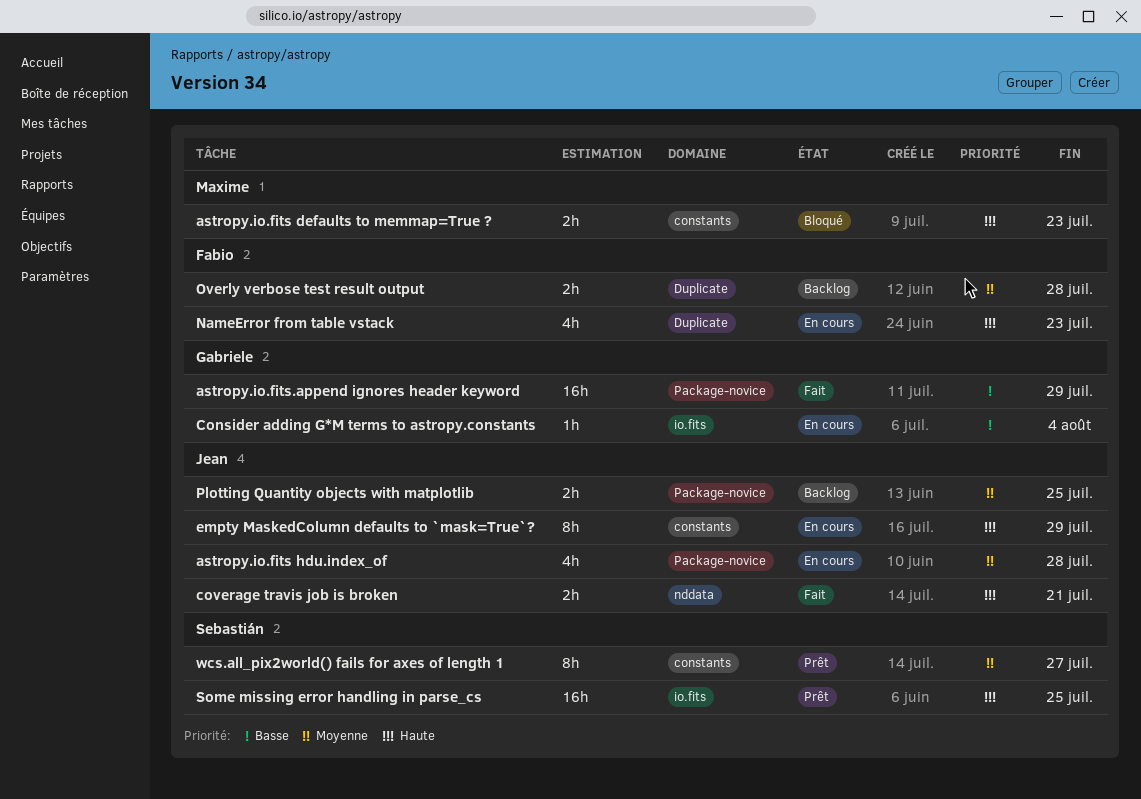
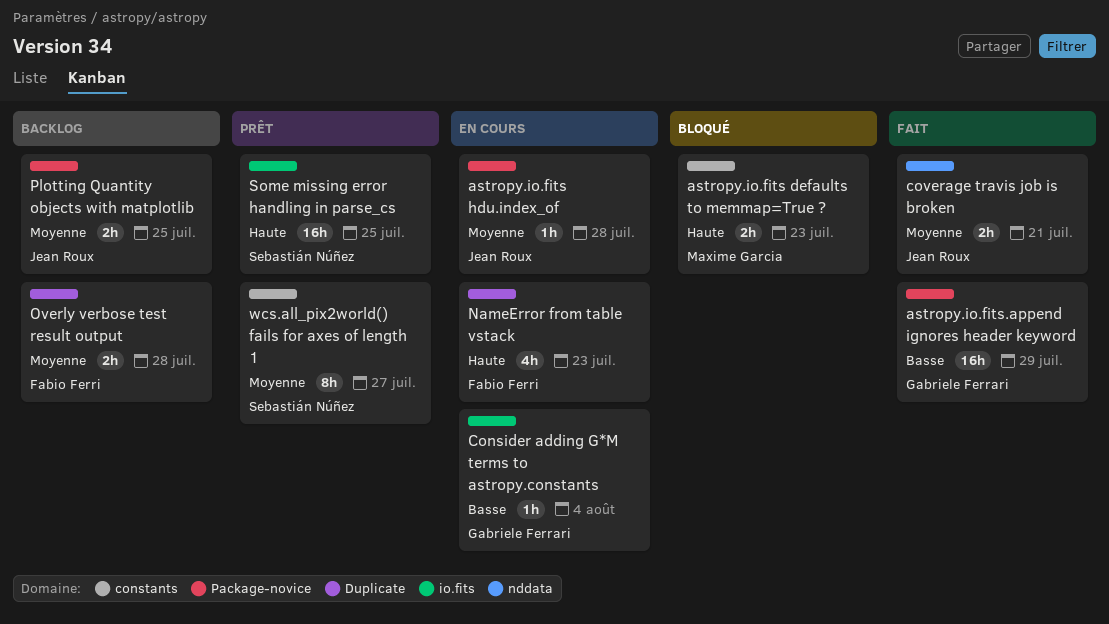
astropy.io.fits hdu.index_of, estimate: 4h -> 1h
coverage travis job is broken, priority: Haute -> Moyenne
empty MaskedColumn defaults to `mask=True`?: present -> none

